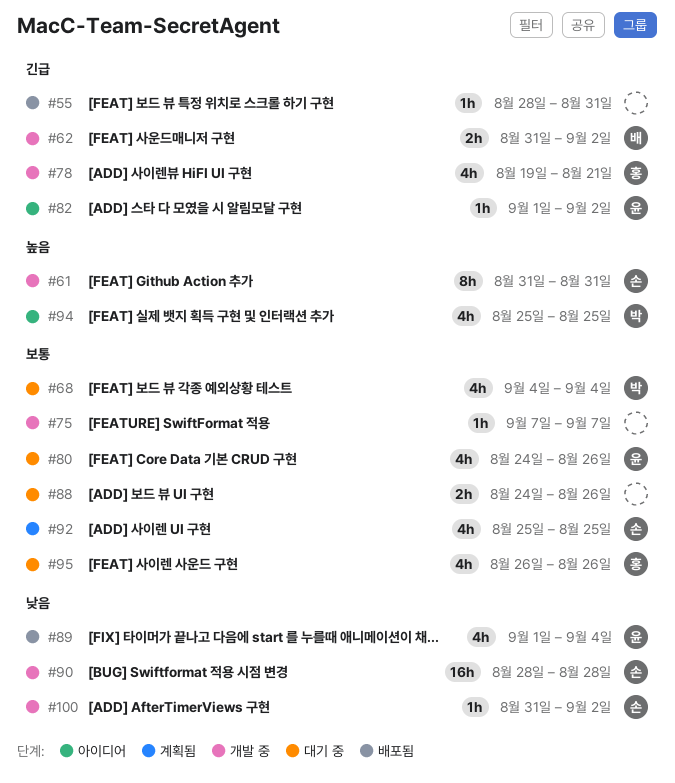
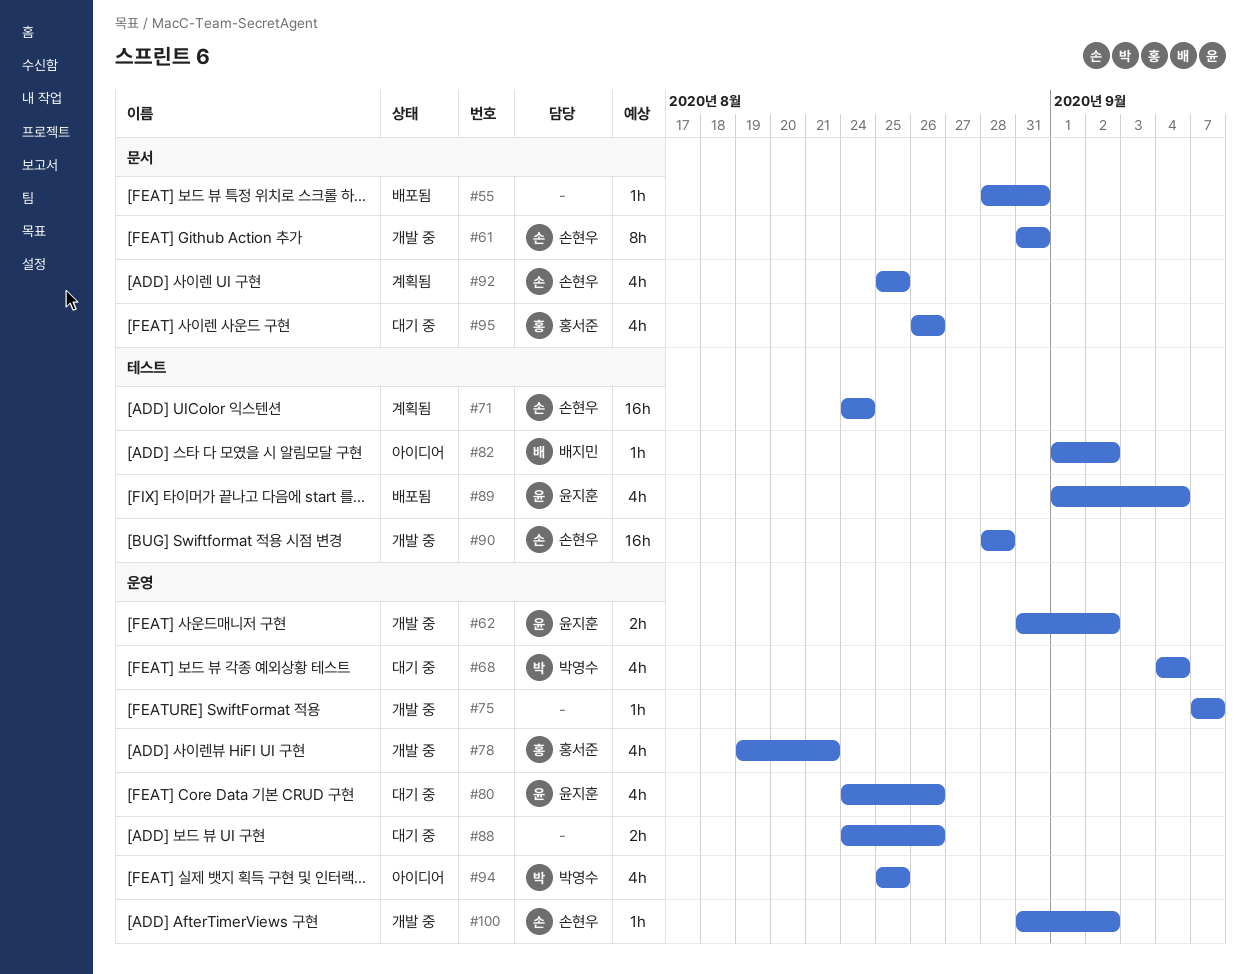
#62, owner: 배지민 -> 윤지훈
#71: none -> present
#82, owner: 윤지훈 -> 배지민

